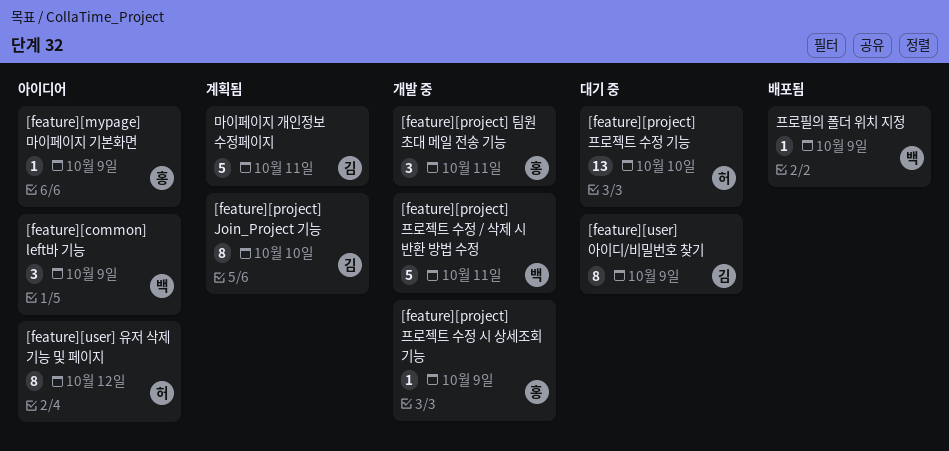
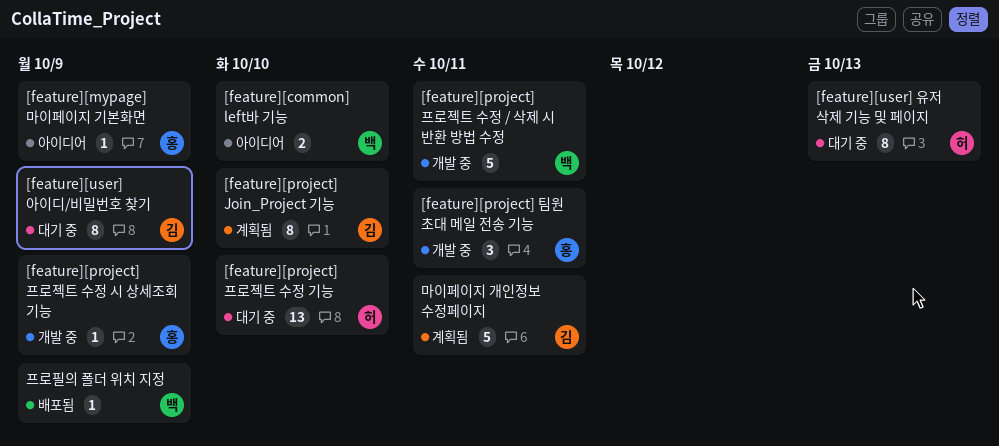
[feature][common] left바 기능, estimate: 3 -> 2
[feature][common] left바 기능, due: Oct 9 -> Oct 10
[feature][user] 유저 삭제 기능 및 페이지, status: 아이디어 -> 대기 중
[feature][user] 유저 삭제 기능 및 페이지, due: Oct 12 -> Oct 13

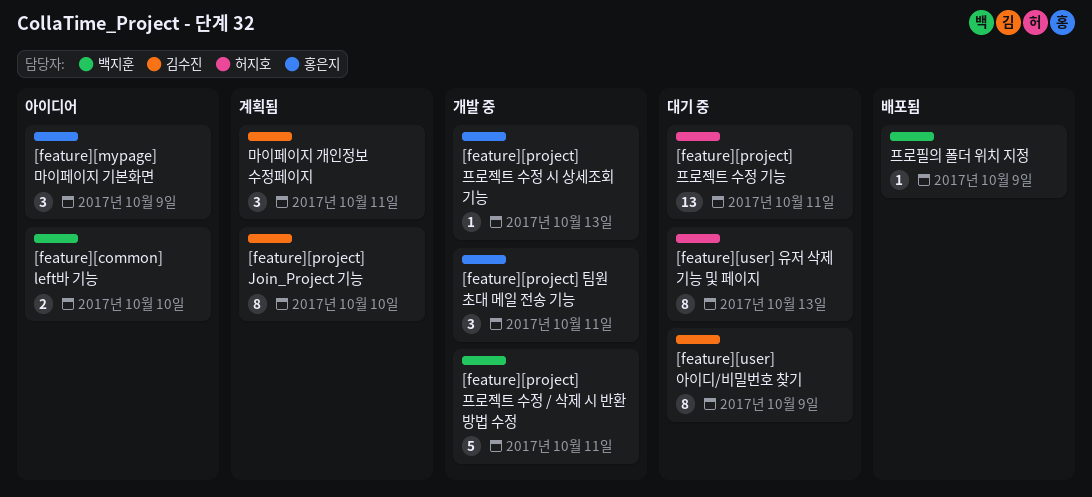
[feature][mypage] 마이페이지 기본화면, estimate: 1 -> 3
[feature][project] 프로젝트 수정 기능, due: Oct 10 -> Oct 11
[feature][project] 프로젝트 수정 시 상세조회 기능, due: Oct 9 -> Oct 13
마이페이지 개인정보 수정페이지, estimate: 5 -> 3

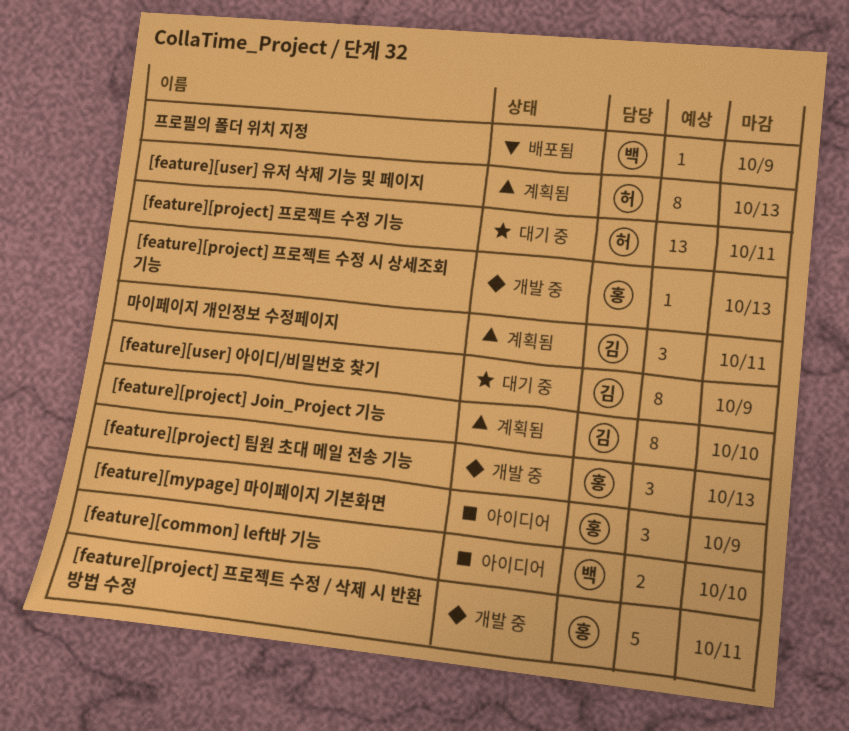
[feature][project] 팀원 초대 메일 전송 기능, due: Oct 11 -> Oct 13
[feature][project] 프로젝트 수정 / 삭제 시 반환 방법 수정, owner: 백지훈 -> 홍은지
[feature][user] 유저 삭제 기능 및 페이지, status: 대기 중 -> 계획됨

